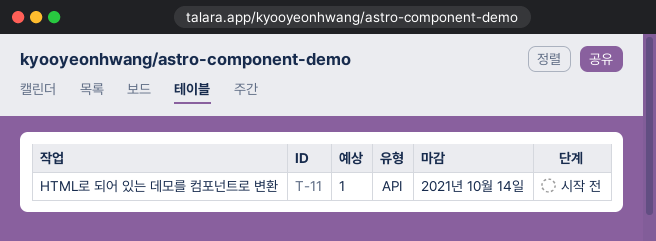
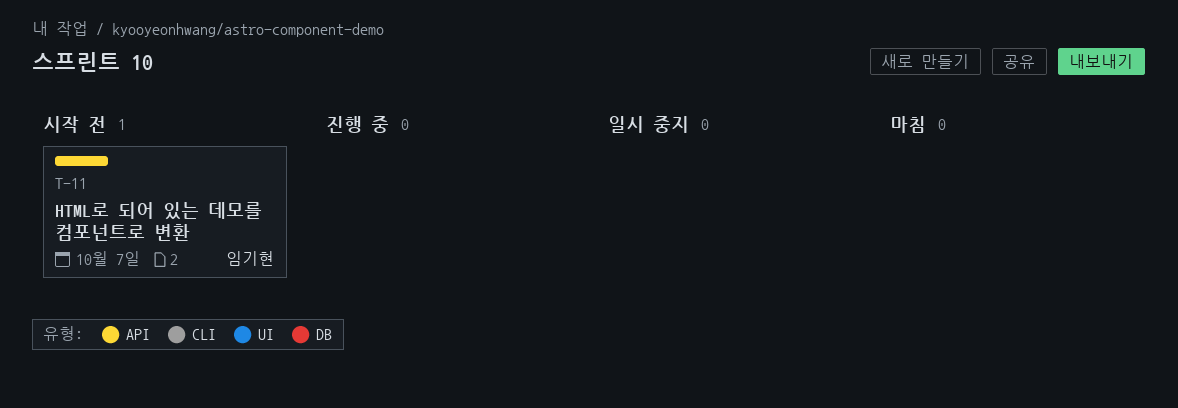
T-11, due: Oct 14 -> Oct 7

